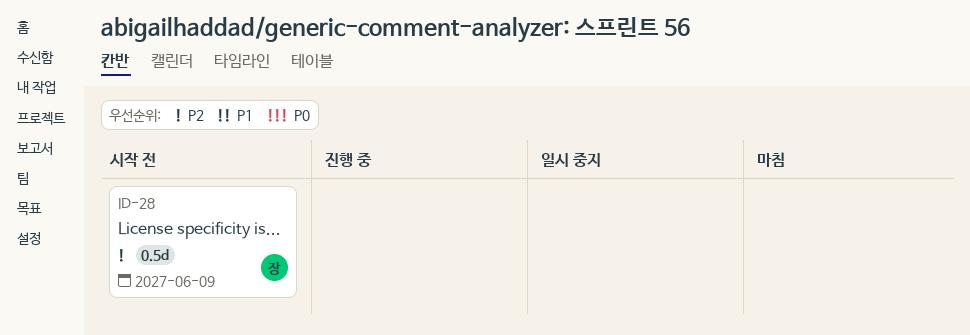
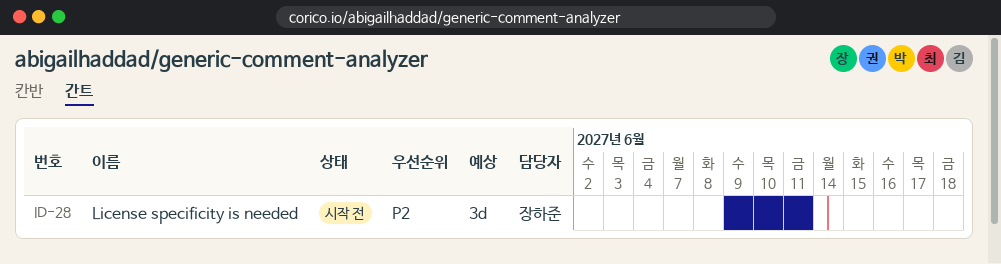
ID-28, estimate: 0.5d -> 3d
ID-28, due: Jun 9 -> Jun 11

